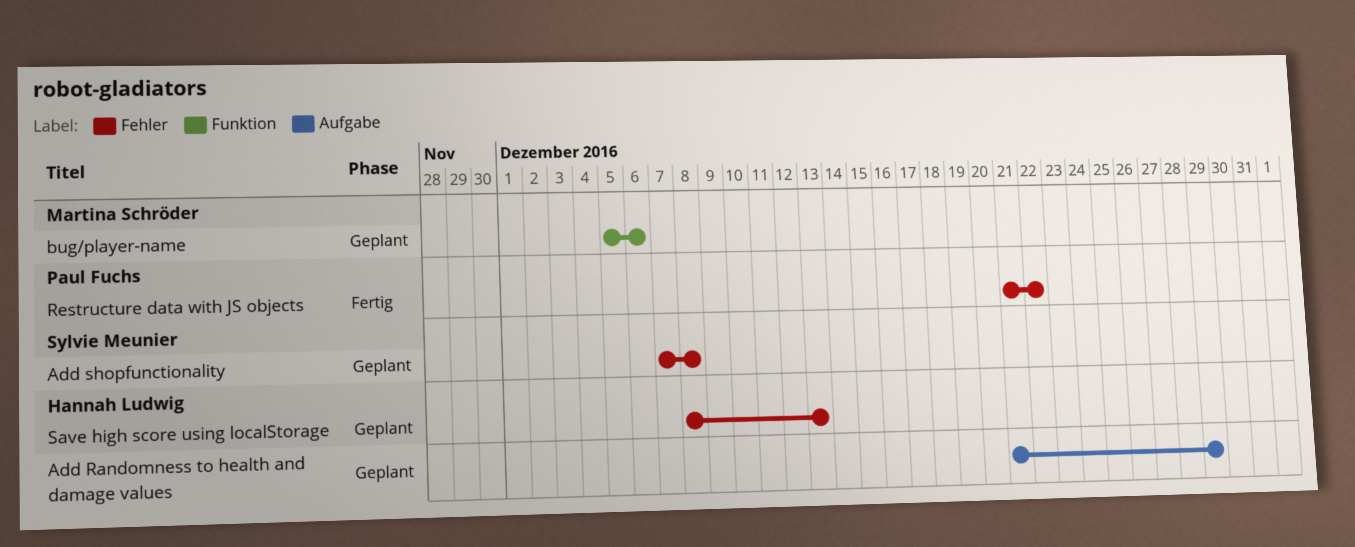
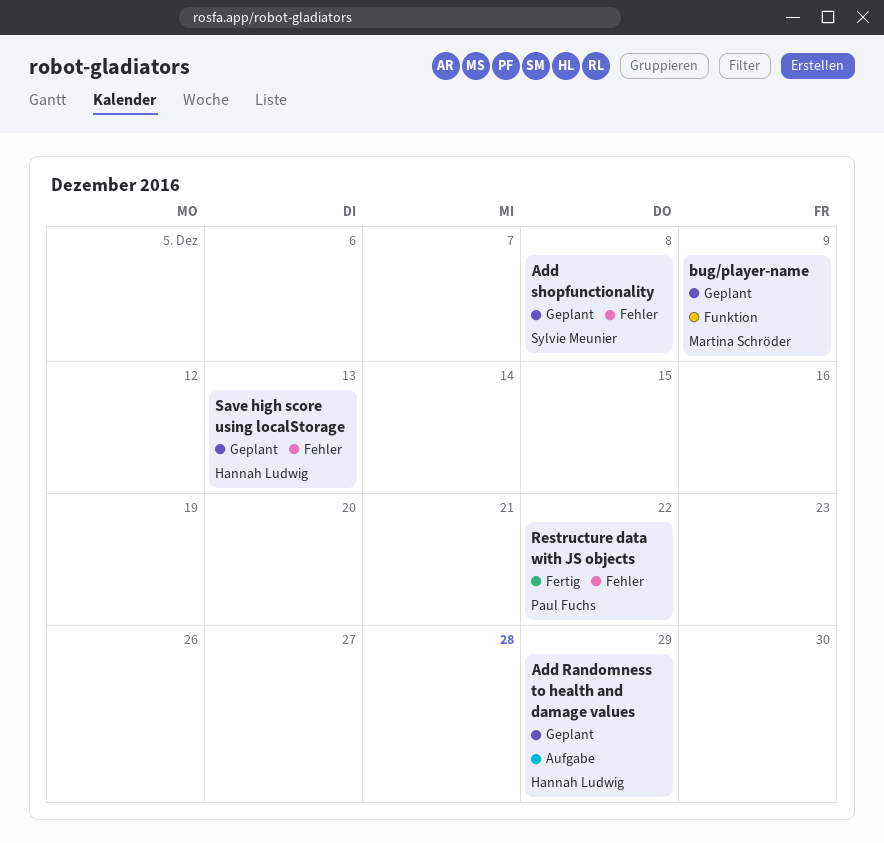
bug/player-name, due: Dec 6 -> Dec 9

